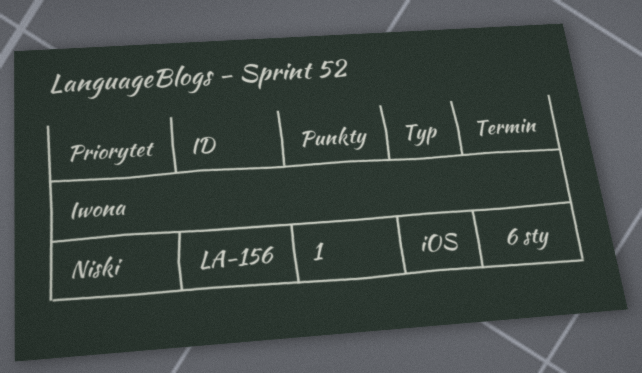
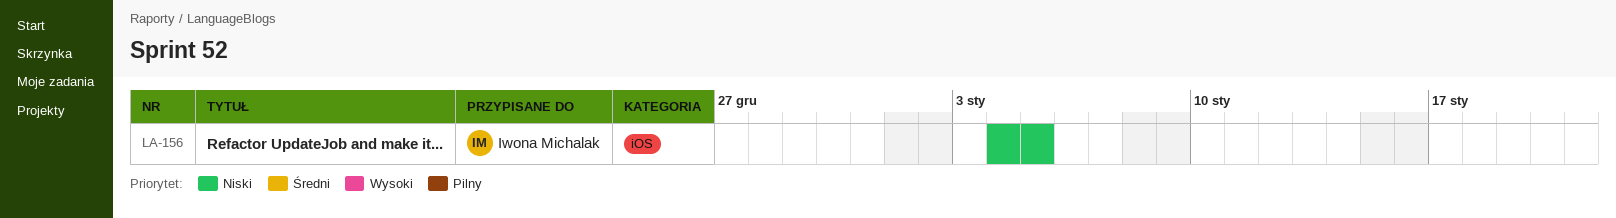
LA-156, due: Jan 6 -> Jan 5

